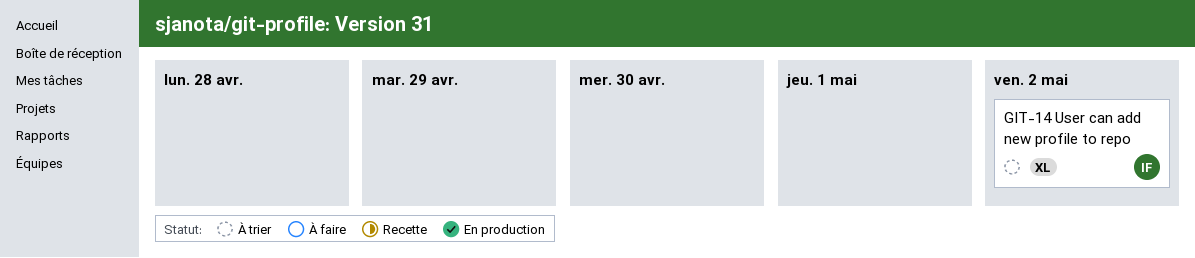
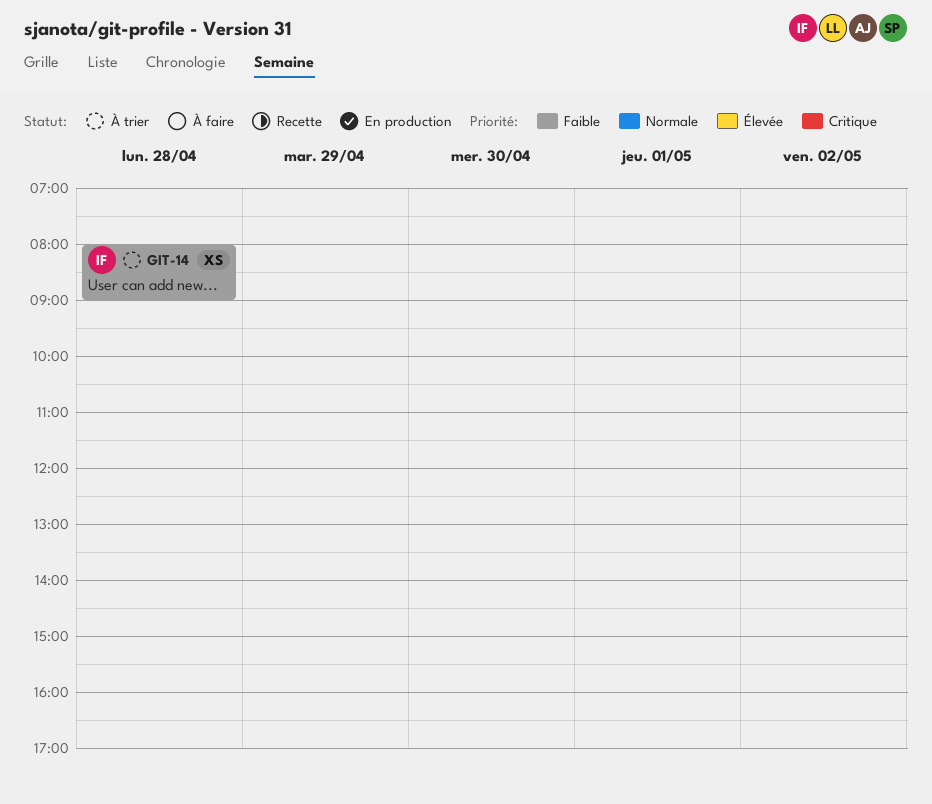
GIT-14, estimate: XL -> XS
GIT-14, day: May 2 -> Apr 28

